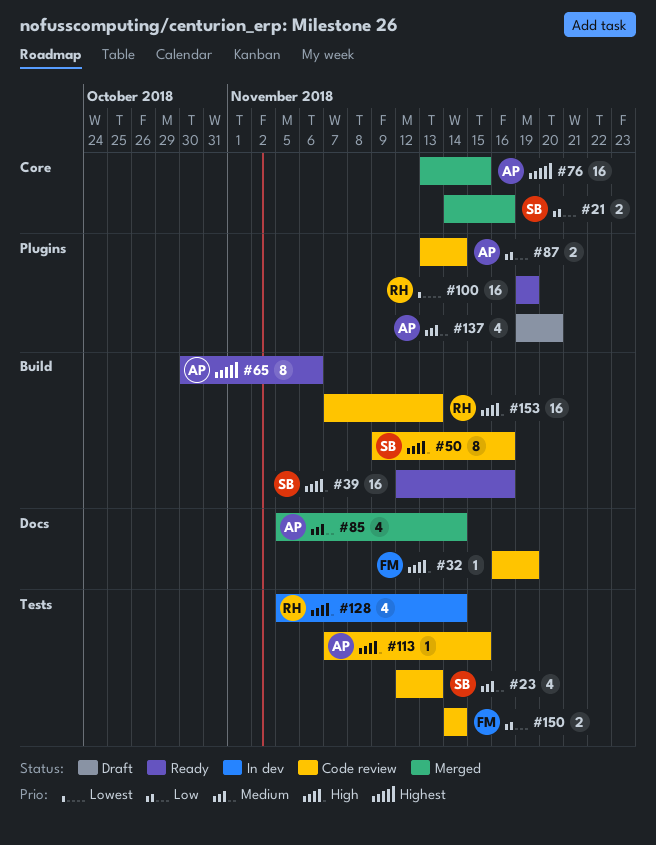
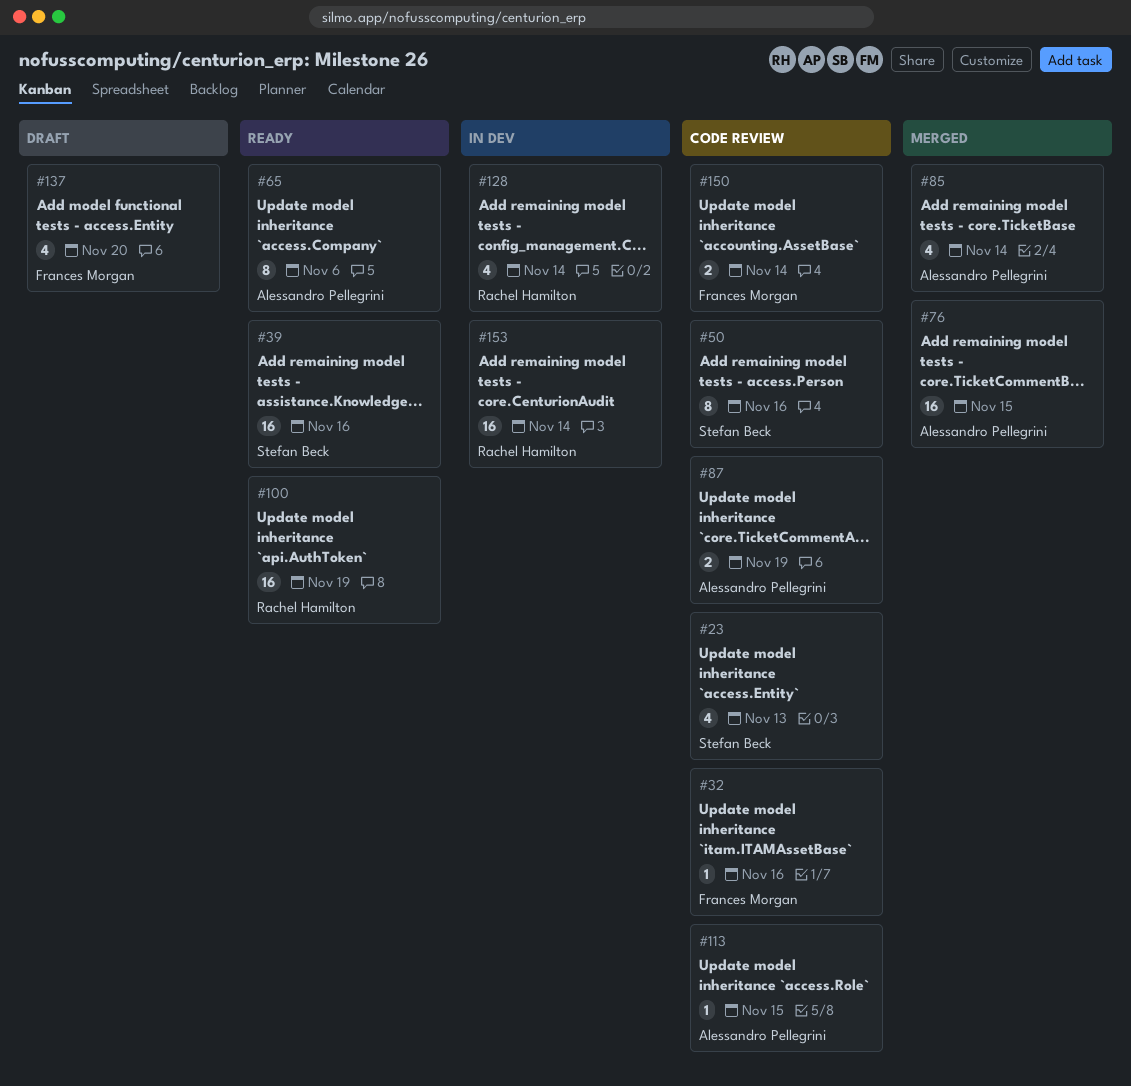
#21: present -> none
#32, due: Nov 19 -> Nov 16
#87, due: Nov 14 -> Nov 19
#137, owner: Alessandro Pellegrini -> Frances Morgan
#153, status: Code review -> In dev
#153, due: Nov 13 -> Nov 14

